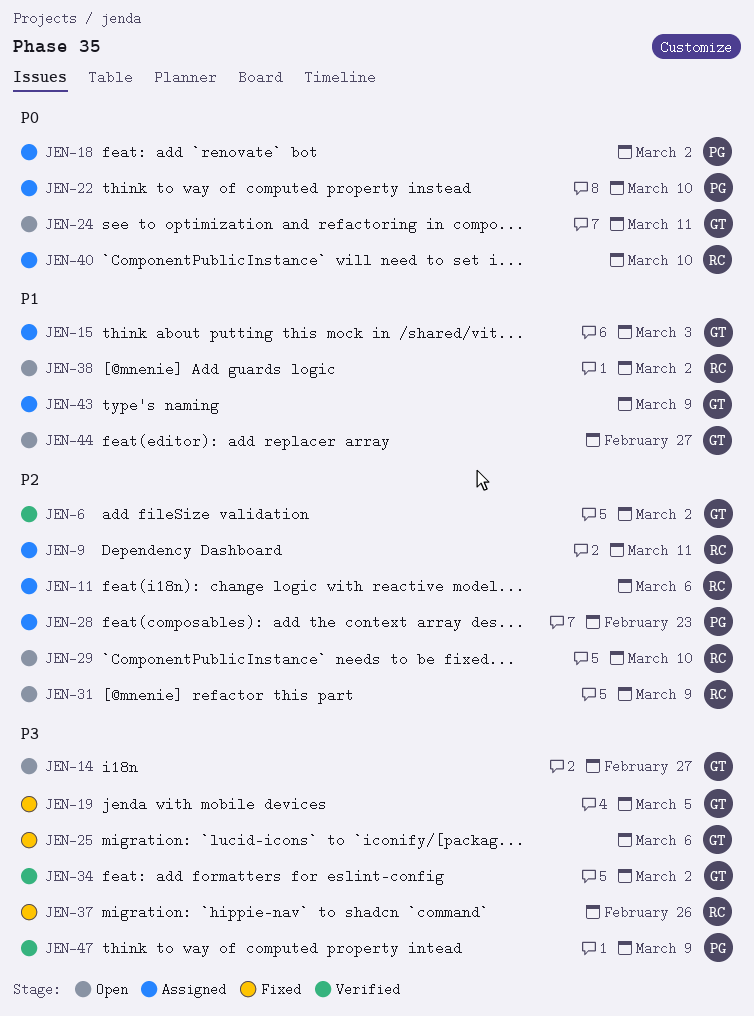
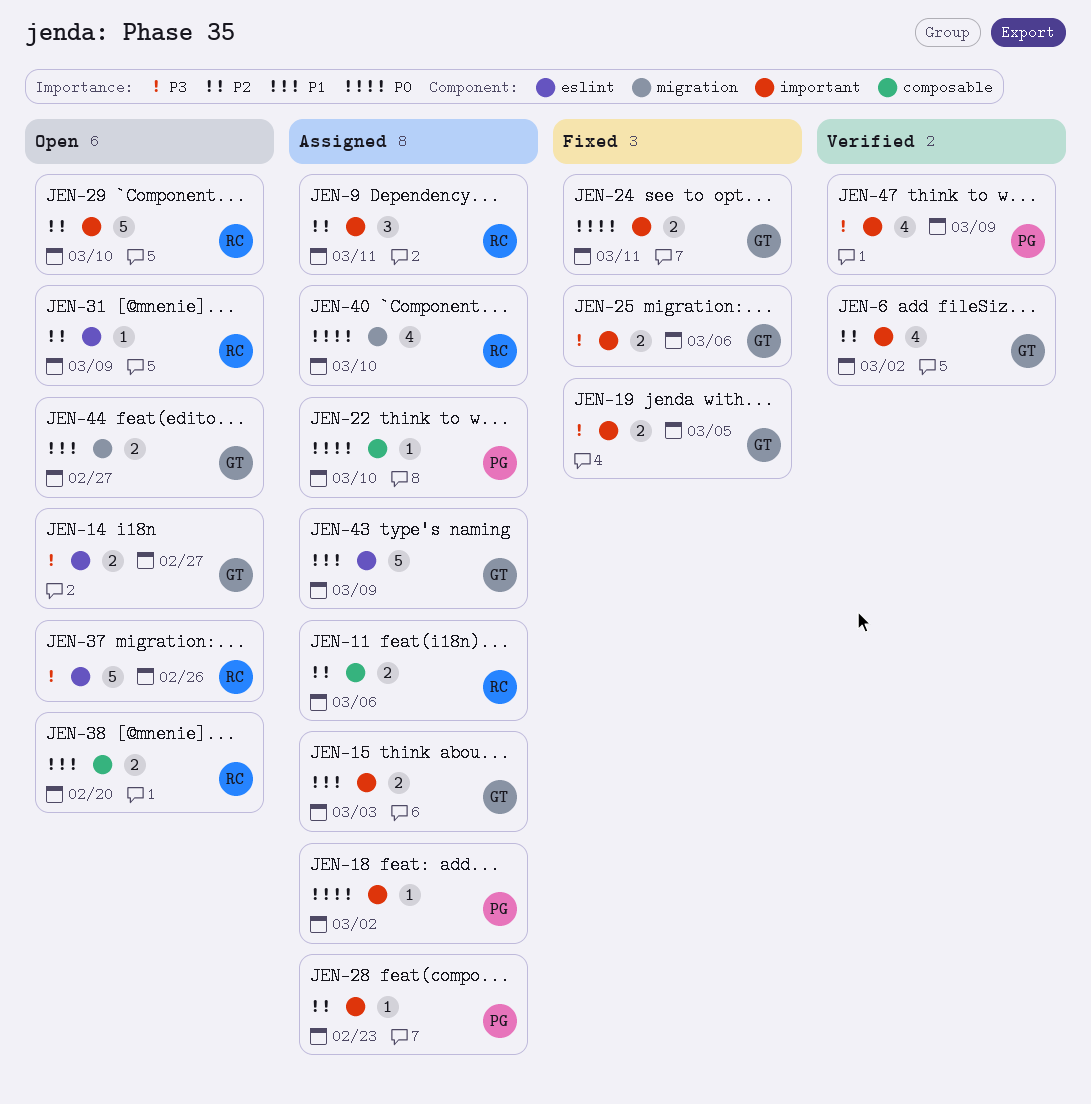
JEN-24, status: Open -> Fixed
JEN-34: present -> none
JEN-37, status: Fixed -> Open
JEN-38, due: Mar 2 -> Feb 20

